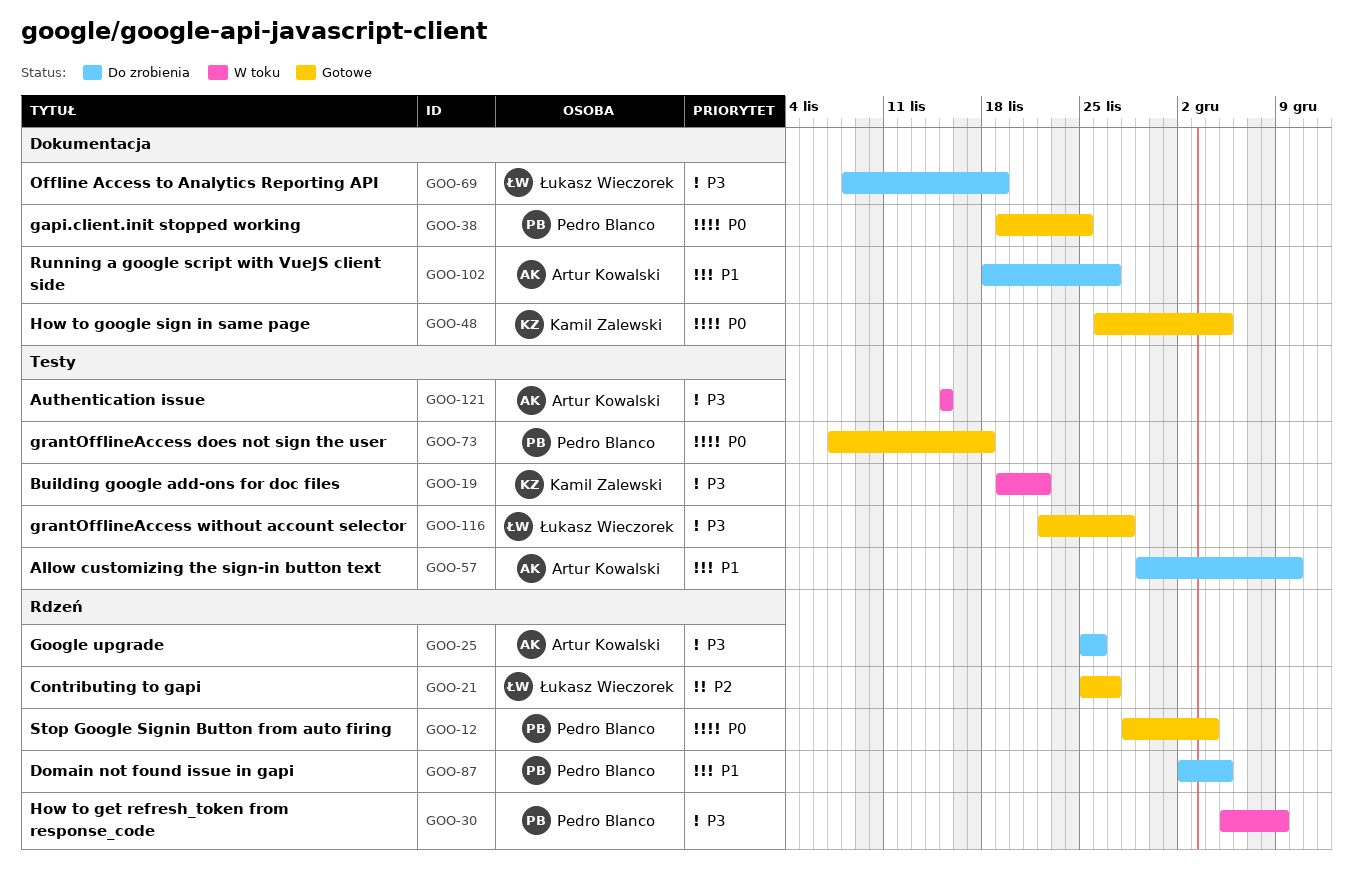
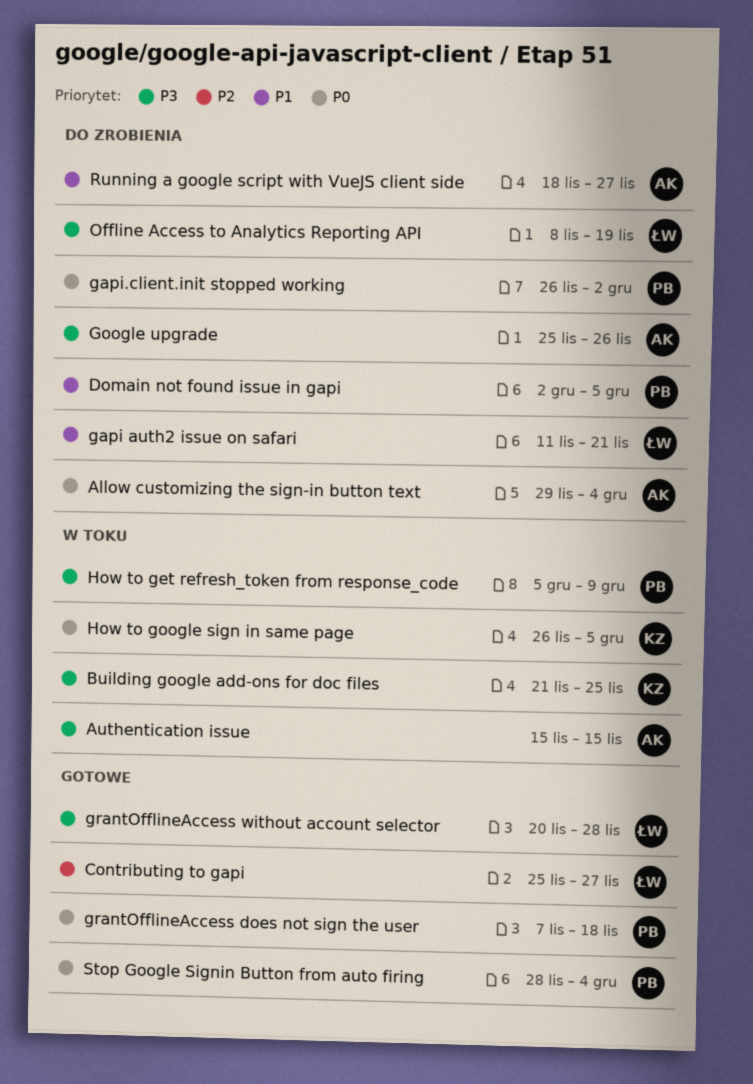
Allow customizing the sign-in button text, priority: P1 -> P0
Allow customizing the sign-in button text, due: Dec 10 -> Dec 4
Building google add-ons for doc files, start: Nov 19 -> Nov 21
Building google add-ons for doc files, due: Nov 22 -> Nov 25
gapi auth2 issue on safari: none -> present
gapi.client.init stopped working, status: Gotowe -> Do zrobienia
gapi.client.init stopped working, start: Nov 19 -> Nov 26
gapi.client.init stopped working, due: Nov 25 -> Dec 2
grantOfflineAccess without account selector, start: Nov 22 -> Nov 20
How to google sign in same page, status: Gotowe -> W toku

